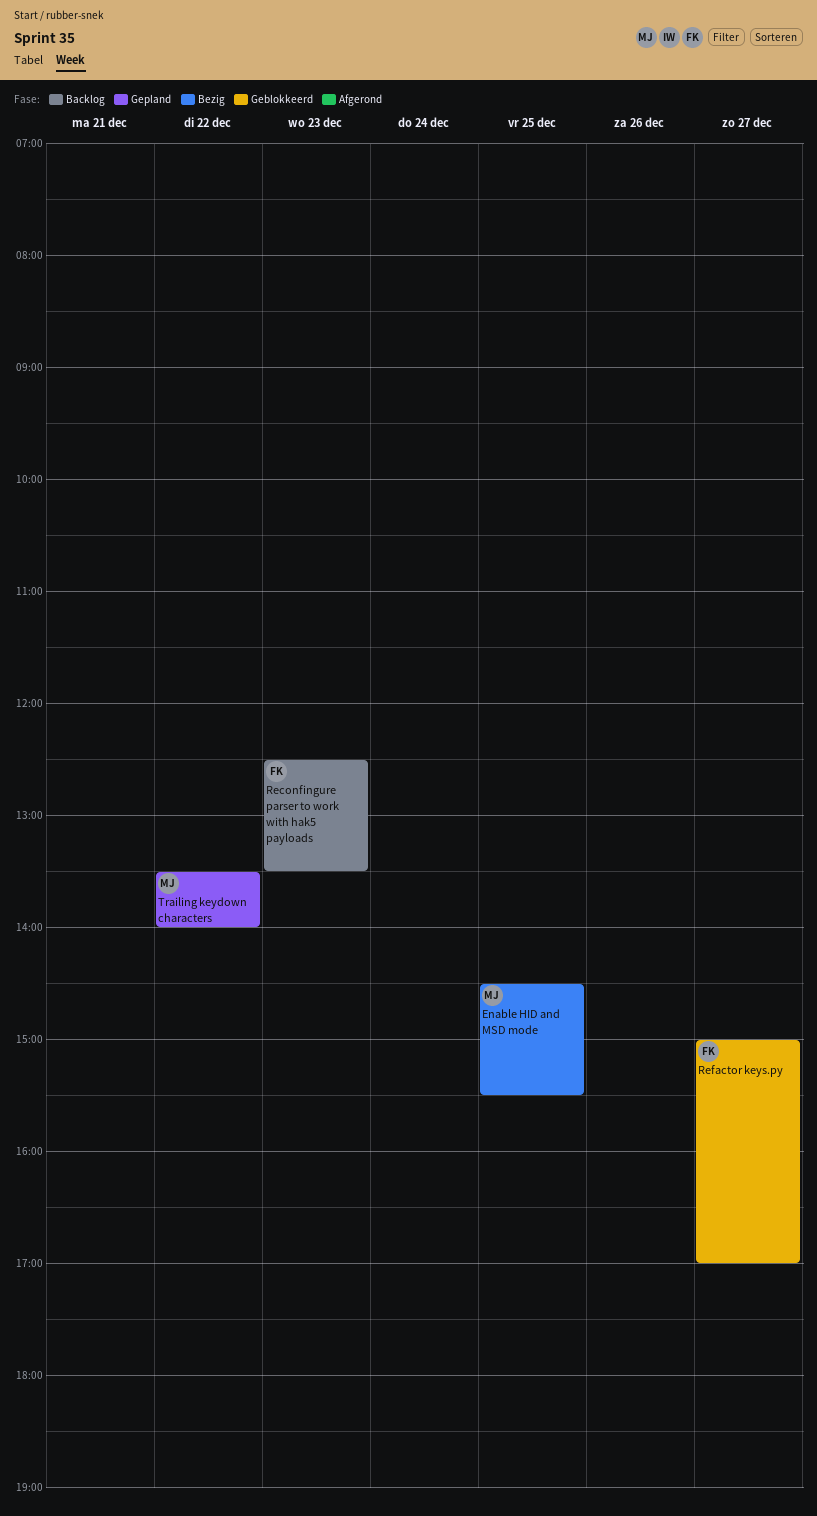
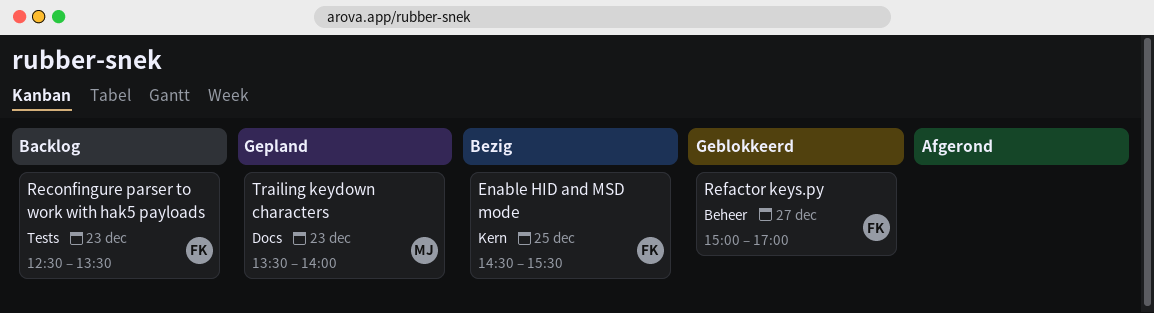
Enable HID and MSD mode, owner: MJ -> FK
Trailing keydown characters, day: Dec 22 -> Dec 23

